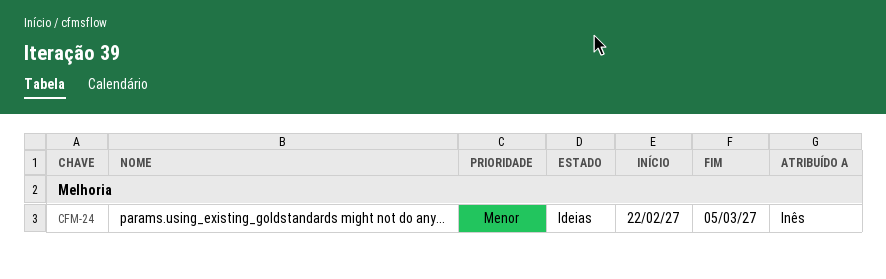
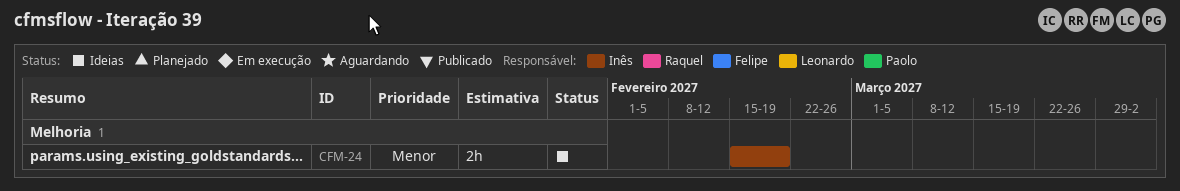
CFM-24, start: Feb 22 -> Feb 15
CFM-24, due: Mar 5 -> Feb 19

